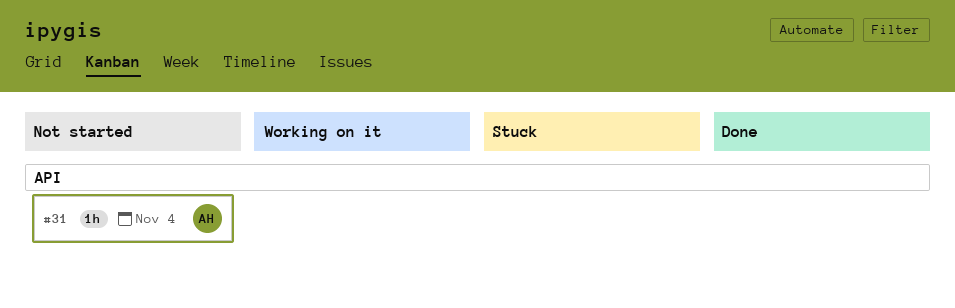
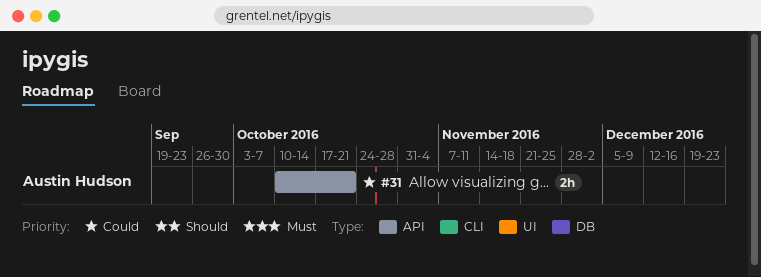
#31, estimate: 1h -> 2h
#31, due: Nov 4 -> Oct 21

